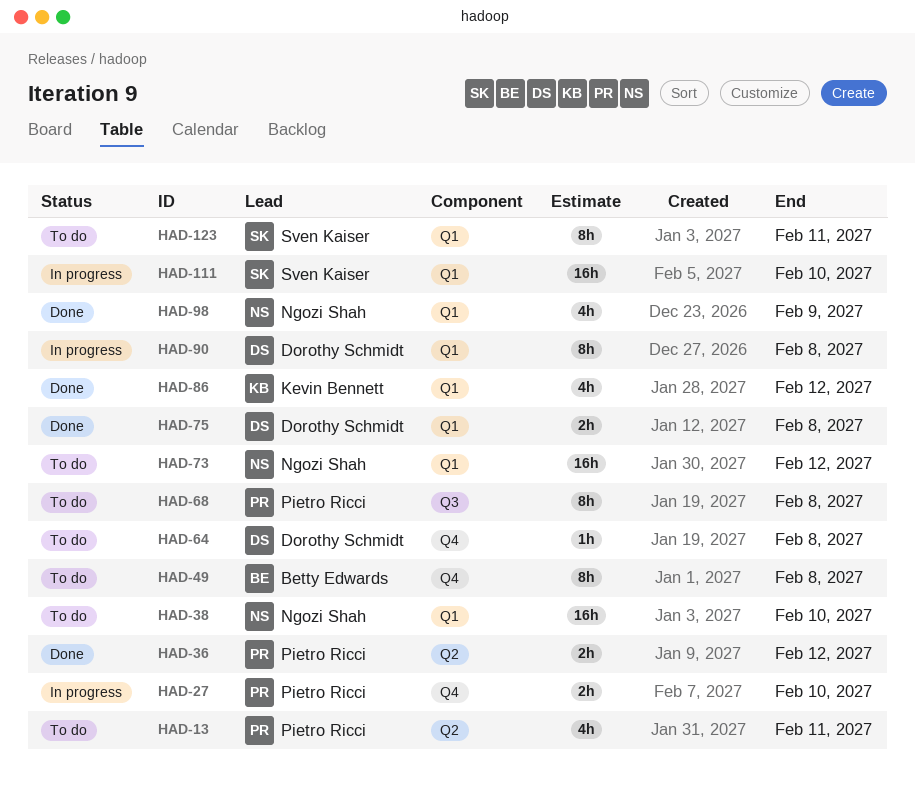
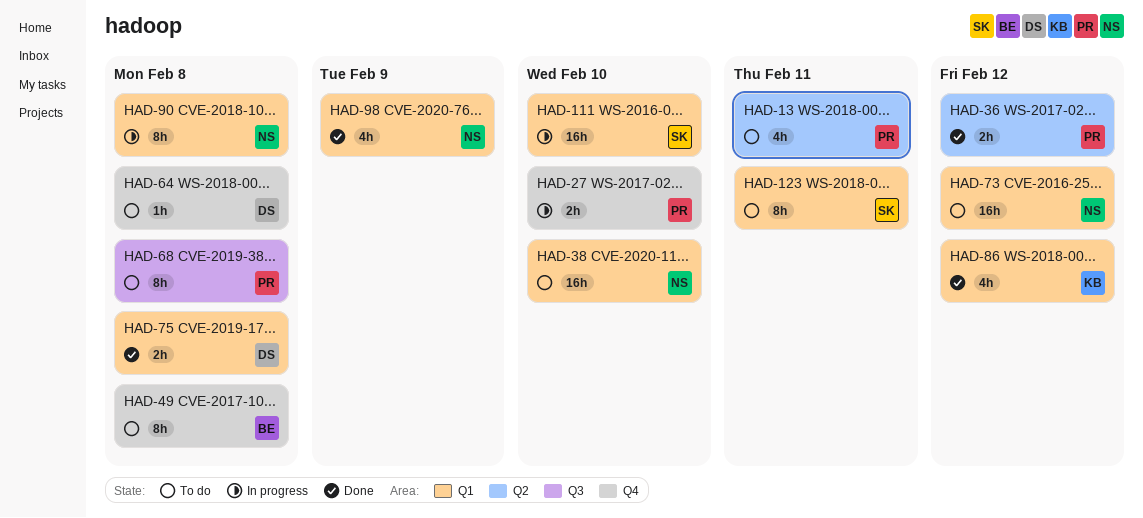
HAD-90, owner: Dorothy Schmidt -> Ngozi Shah

